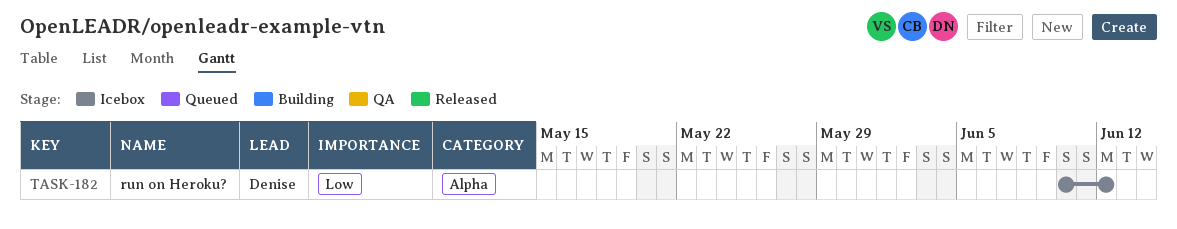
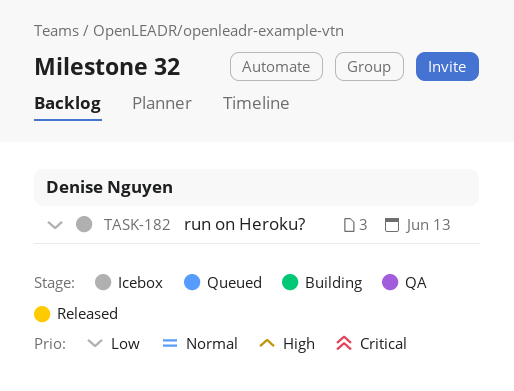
TASK-182, due: Jun 12 -> Jun 13

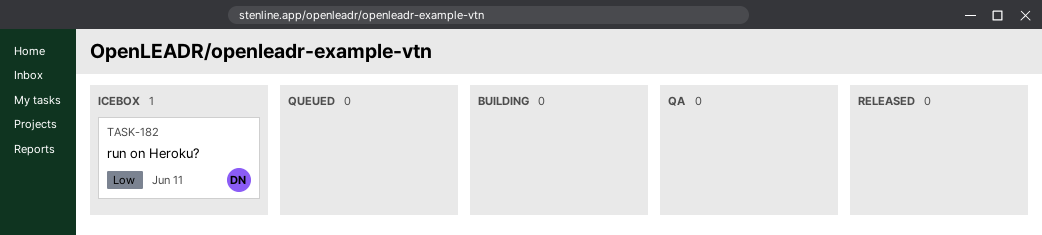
TASK-182, due: Jun 13 -> Jun 11

